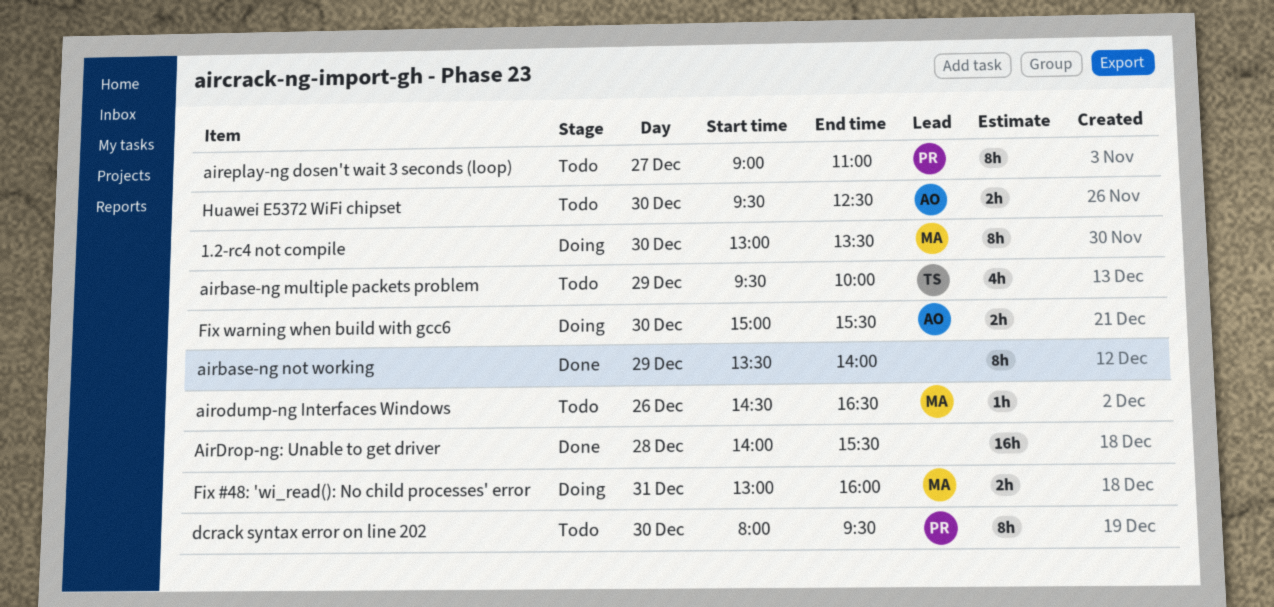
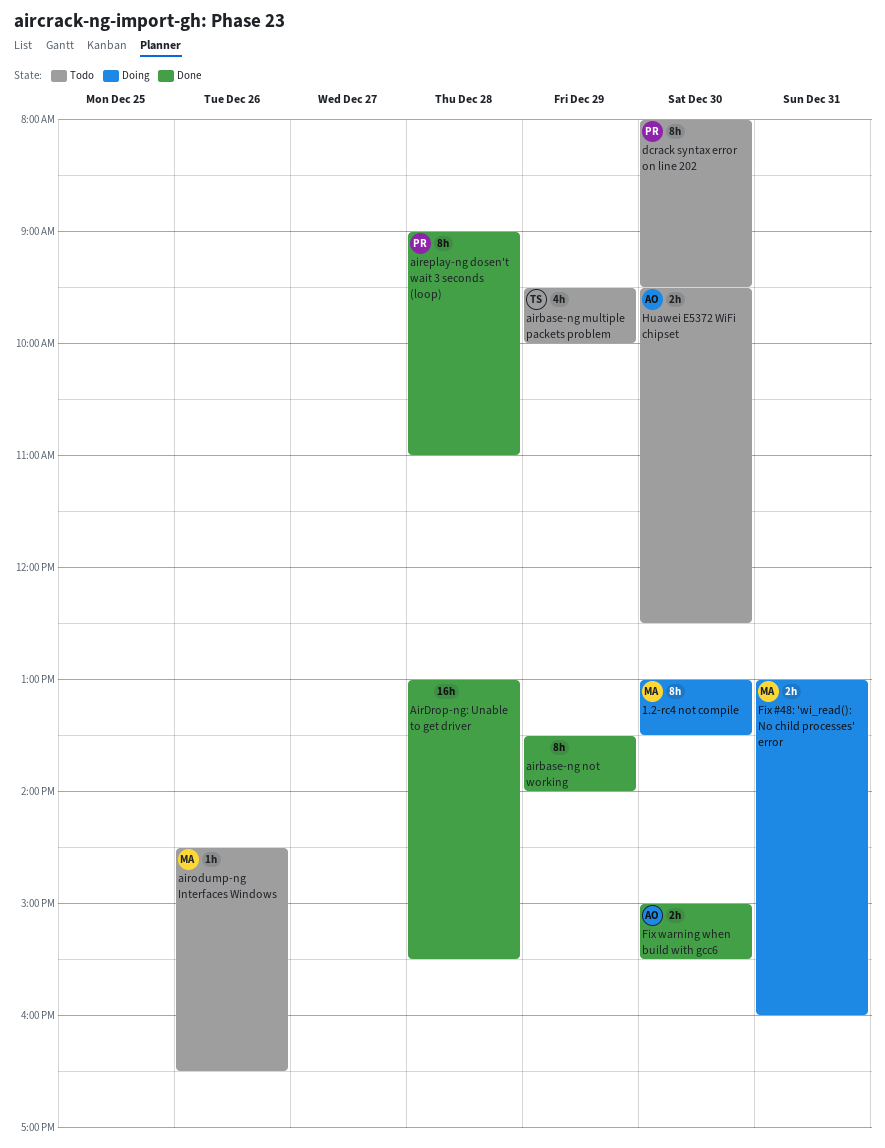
AirDrop-ng: Unable to get driver, begins: 14:00 -> 13:00
aireplay-ng dosen't wait 3 seconds (loop), status: Todo -> Done
aireplay-ng dosen't wait 3 seconds (loop), day: Dec 27 -> Dec 28
Fix warning when build with gcc6, status: Doing -> Done

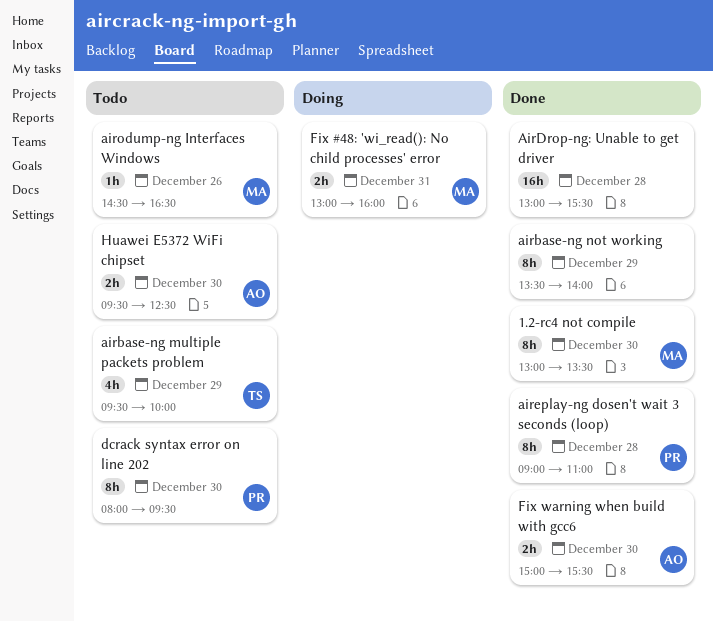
1.2-rc4 not compile, status: Doing -> Done

